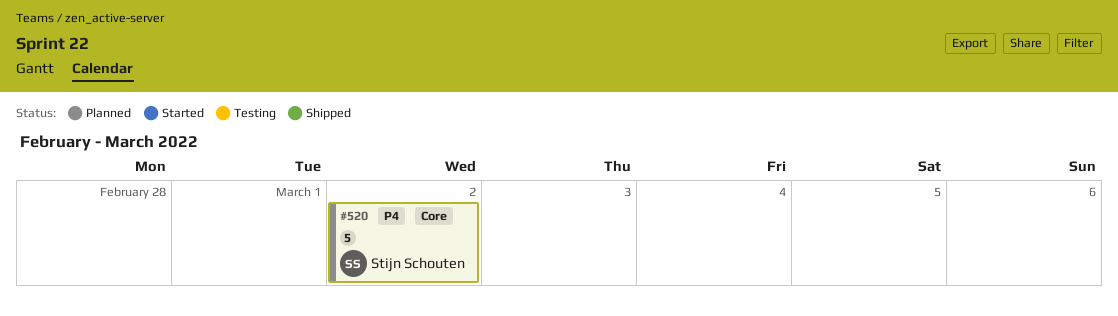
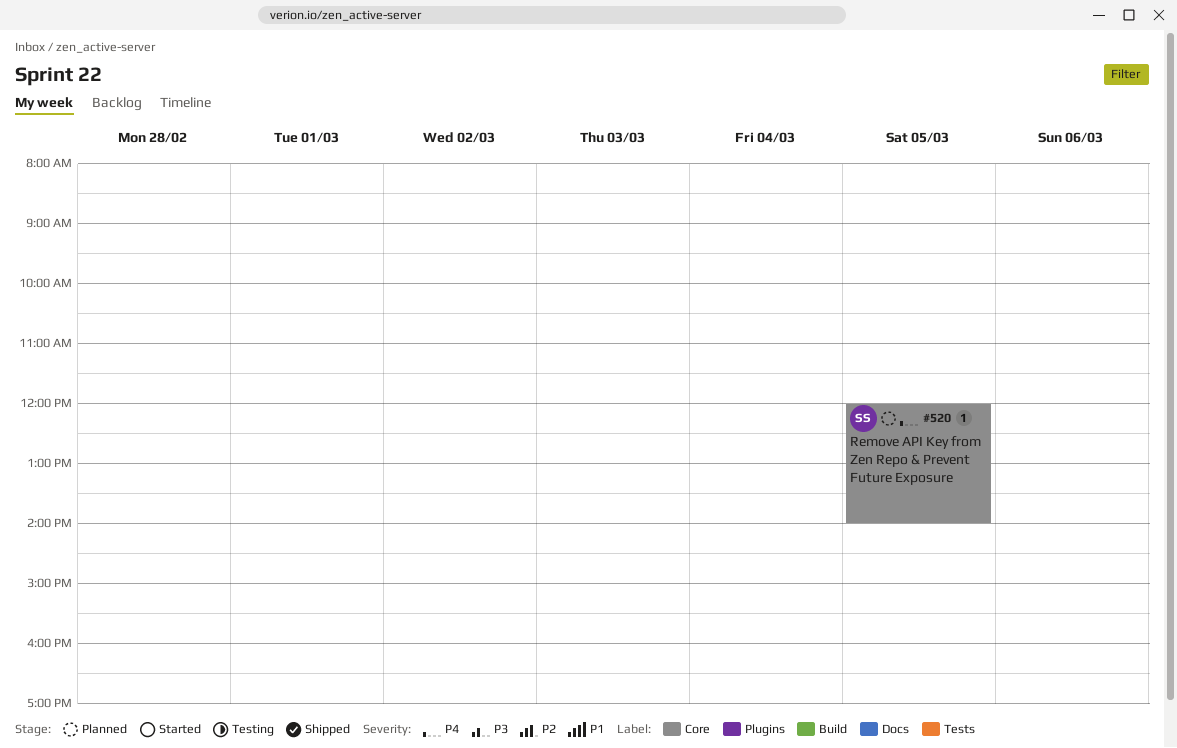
#520, estimate: 5 -> 1
#520, day: Mar 2 -> Mar 5

